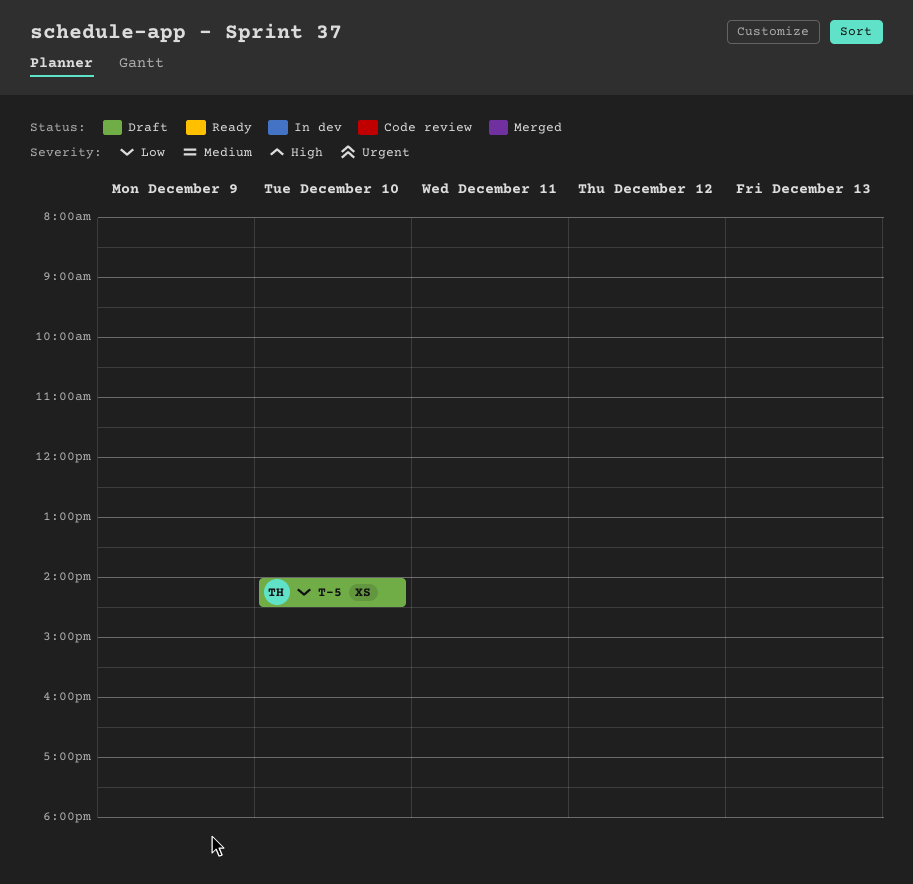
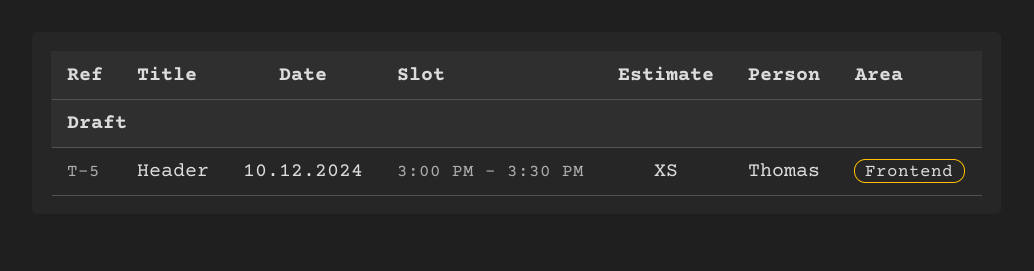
T-5, begins: 14:00 -> 15:00
T-5, ends: 14:30 -> 15:30

